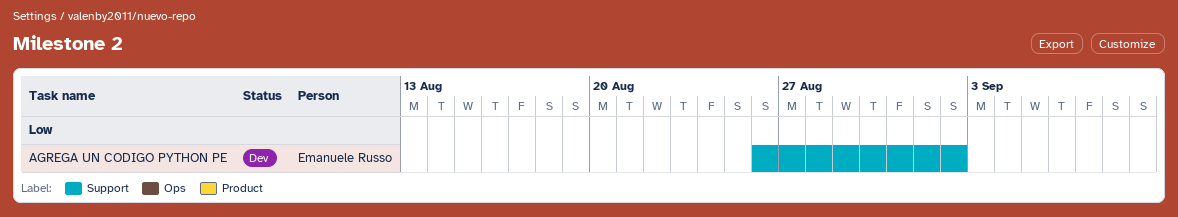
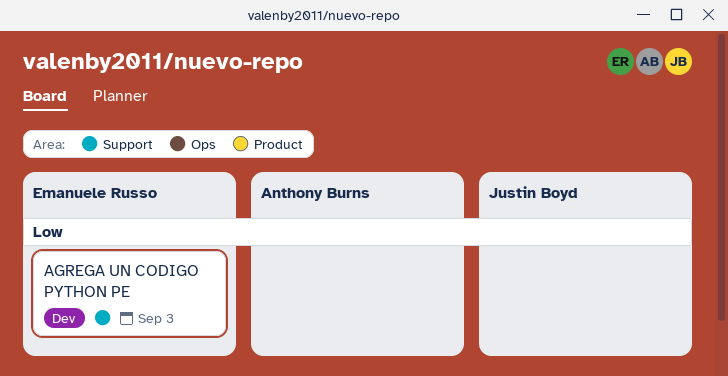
AGREGA UN CODIGO PYTHON PE, due: Sep 2 -> Sep 3

